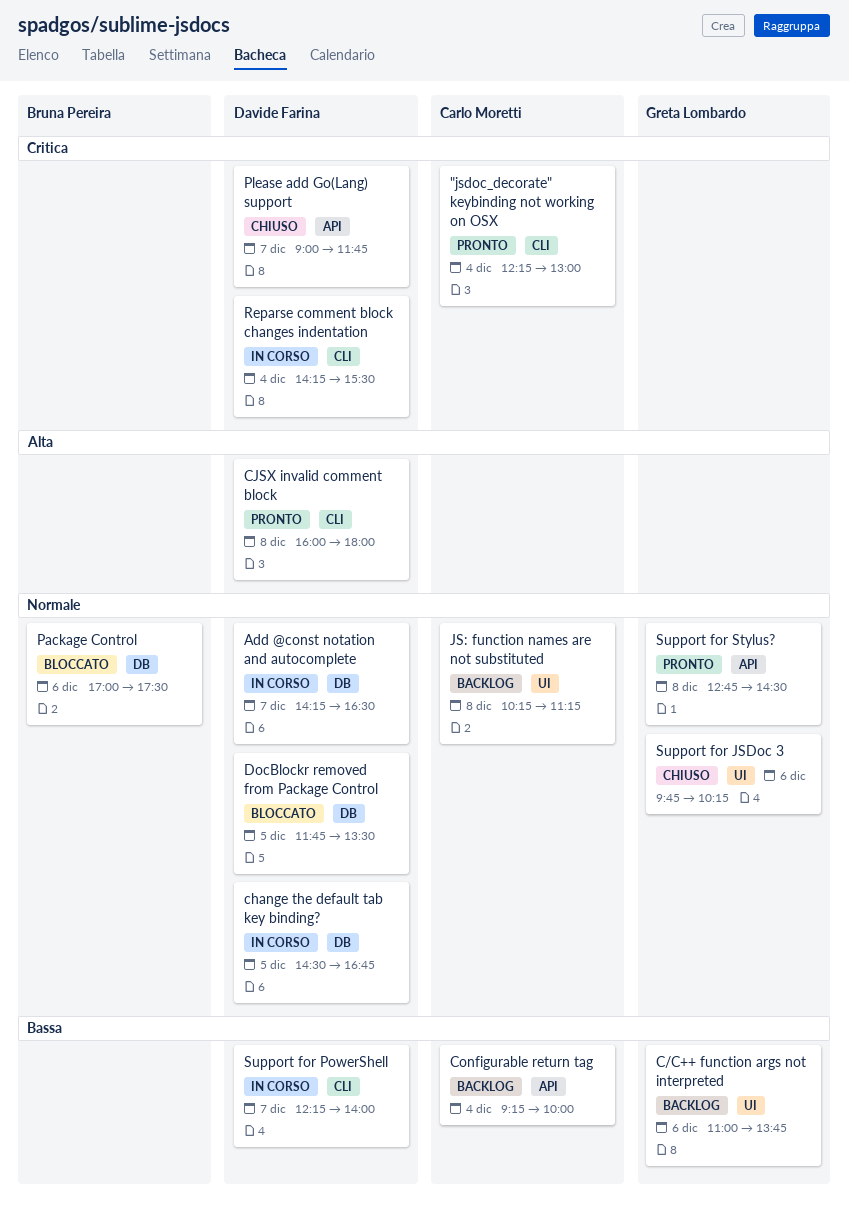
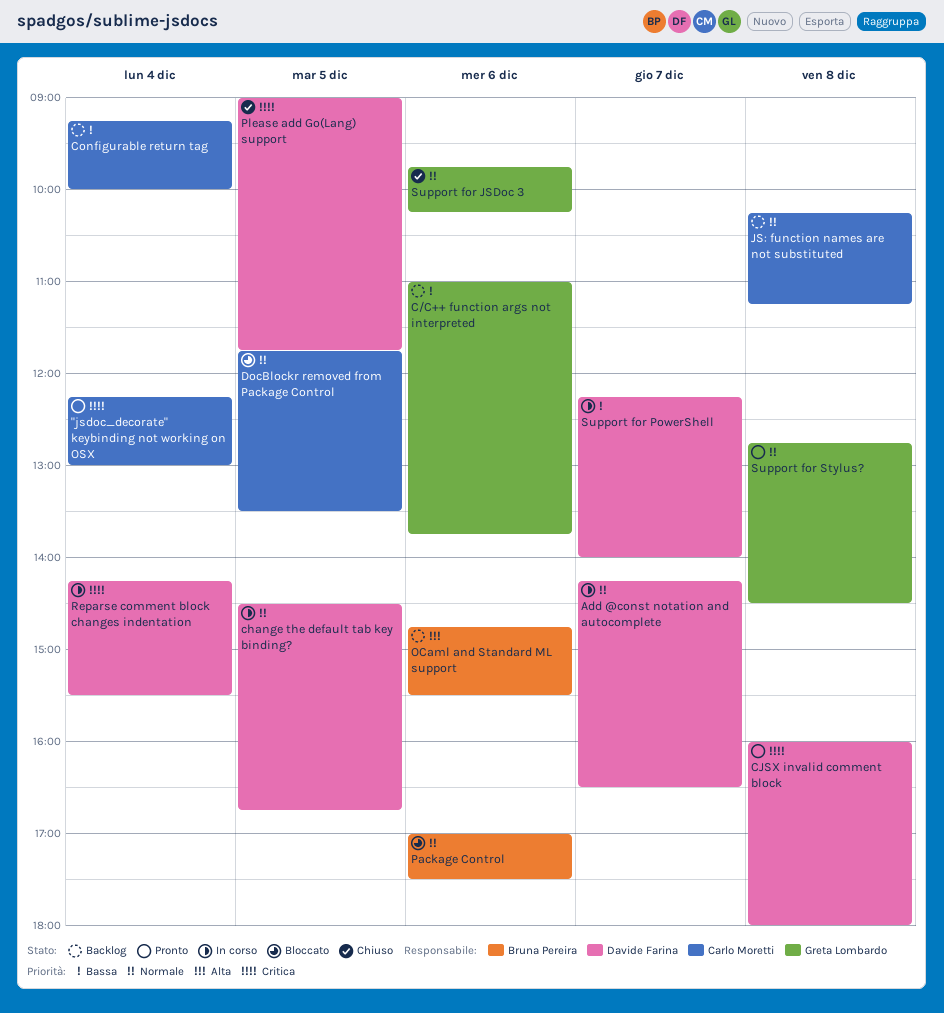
CJSX invalid comment block, priority: Alta -> Critica
DocBlockr removed from Package Control, owner: Davide Farina -> Carlo Moretti
OCaml and Standard ML support: none -> present
Please add Go(Lang) support, day: Dec 7 -> Dec 5

